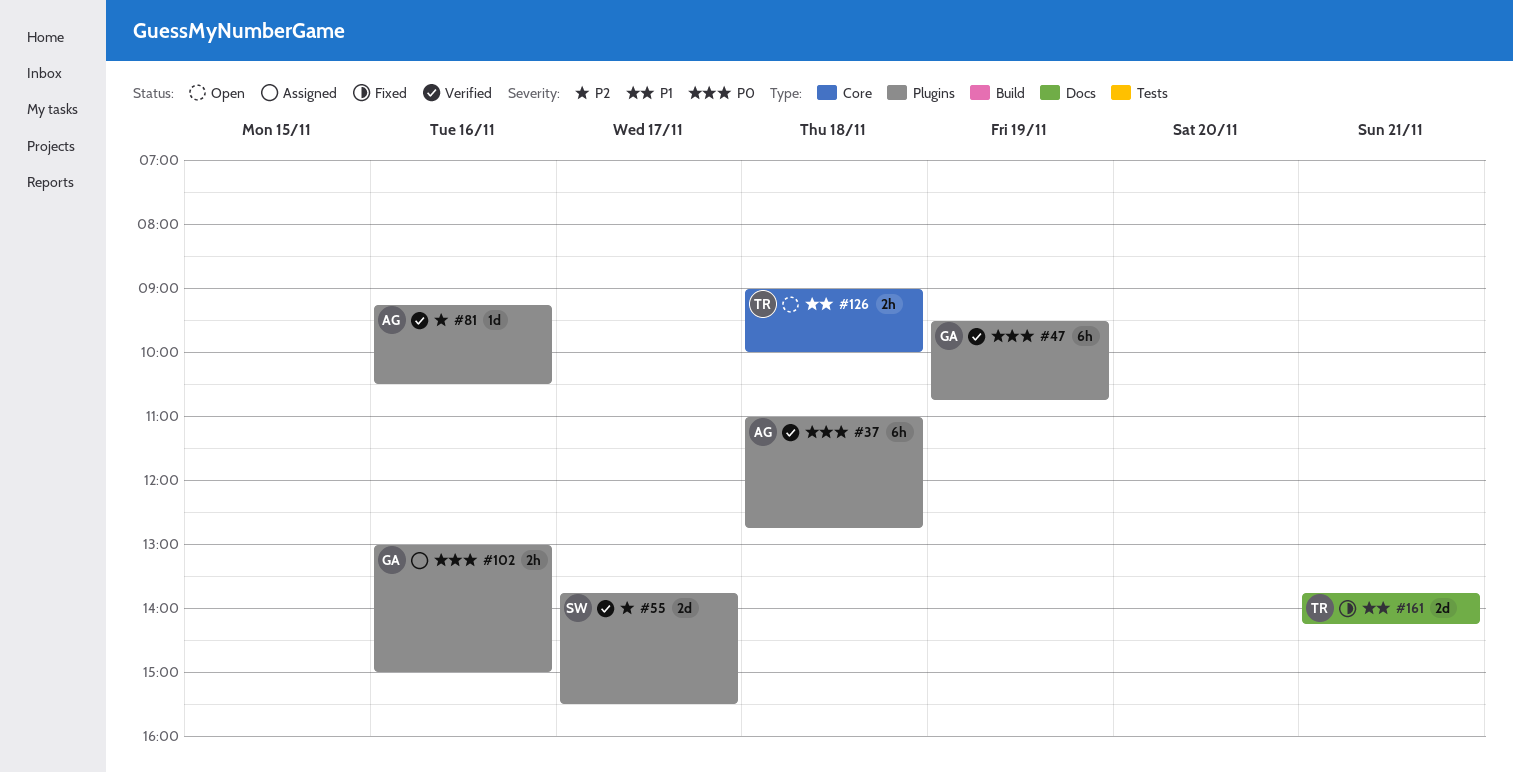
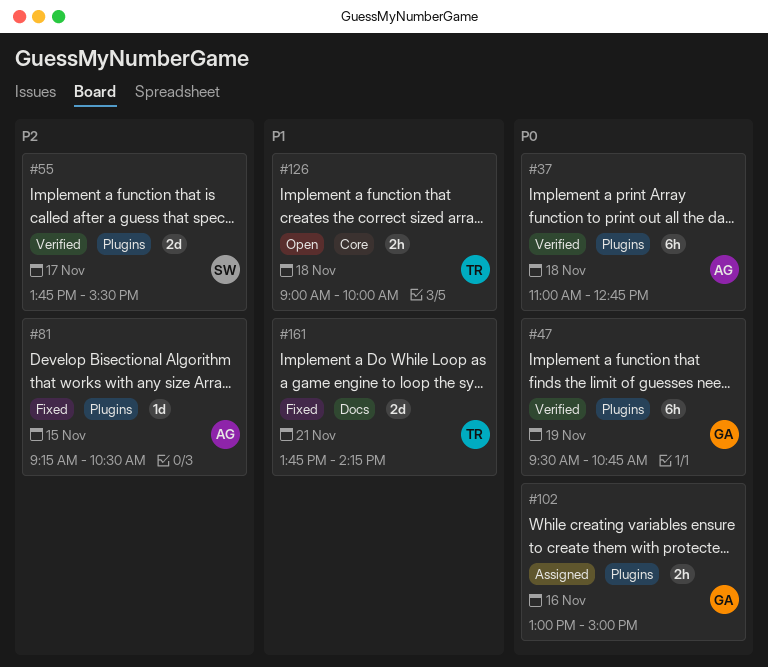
#81, status: Verified -> Fixed
#81, day: Nov 16 -> Nov 15

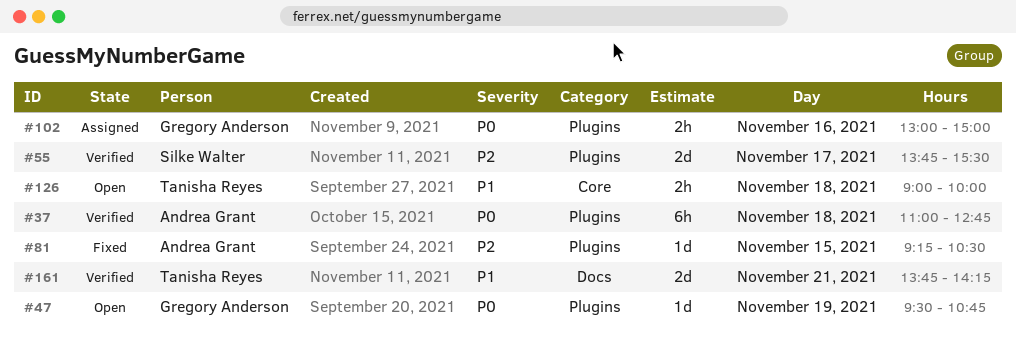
#47, status: Verified -> Open
#47, estimate: 6h -> 1d
#161, status: Fixed -> Verified

